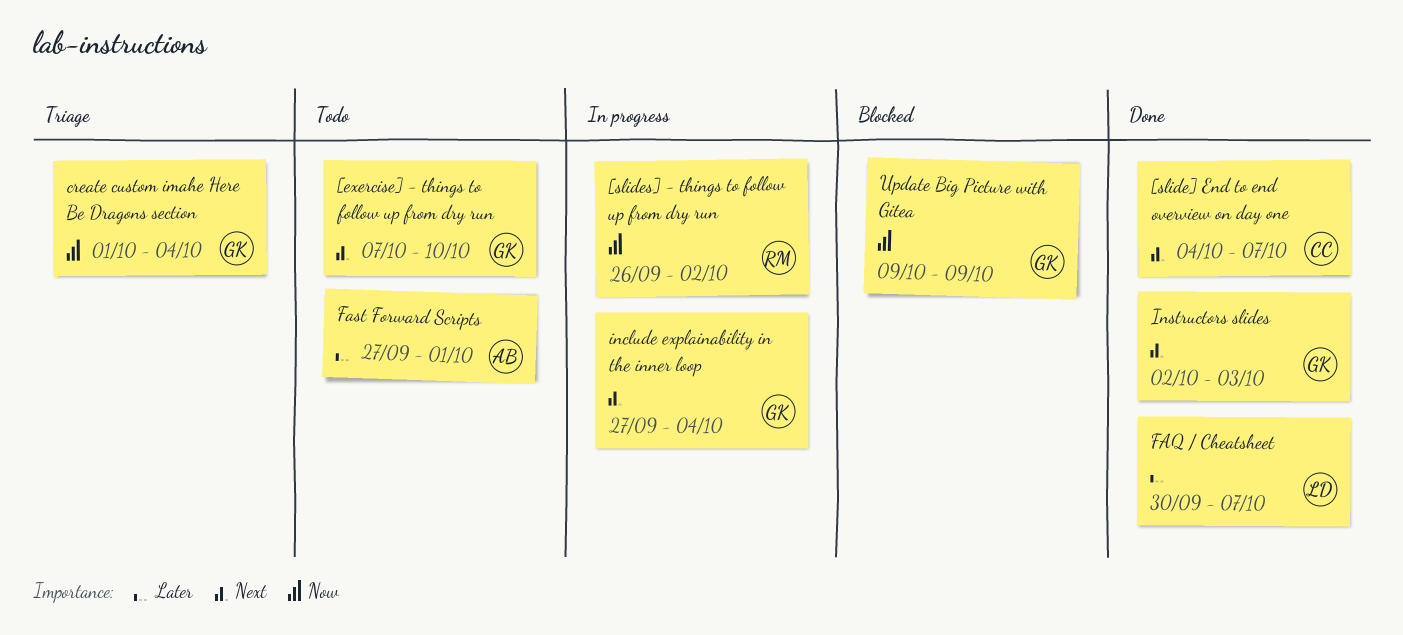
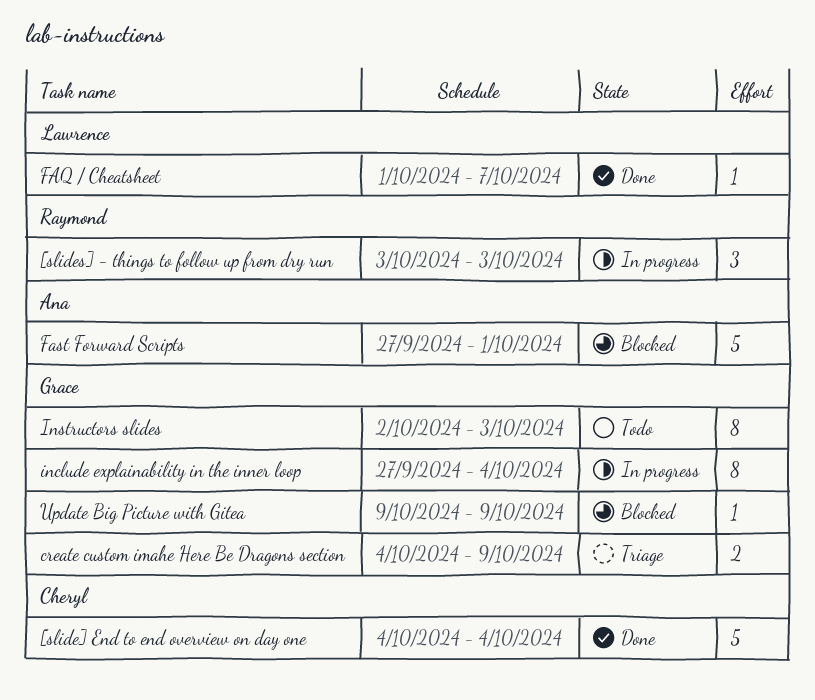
[exercise] - things to follow up from dry run: present -> none
[slide] End to end overview on day one, due: Oct 7 -> Oct 4
[slides] - things to follow up from dry run, start: Sep 26 -> Oct 3
[slides] - things to follow up from dry run, due: Oct 2 -> Oct 3
create custom imahe Here Be Dragons section, start: Oct 1 -> Oct 4
create custom imahe Here Be Dragons section, due: Oct 4 -> Oct 9
FAQ / Cheatsheet, start: Sep 30 -> Oct 1
Fast Forward Scripts, status: Todo -> Blocked
Instructors slides, status: Done -> Todo

